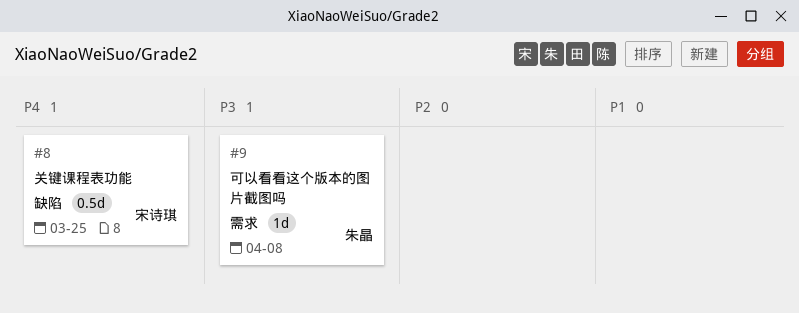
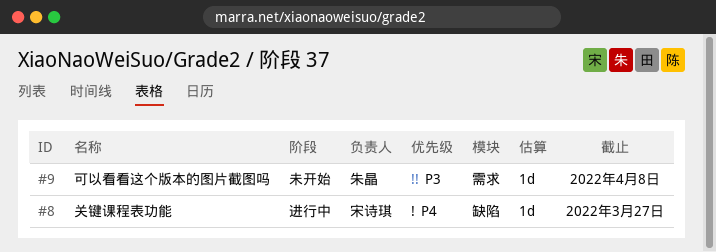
#8, estimate: 0.5d -> 1d
#8, due: Mar 25 -> Mar 27

